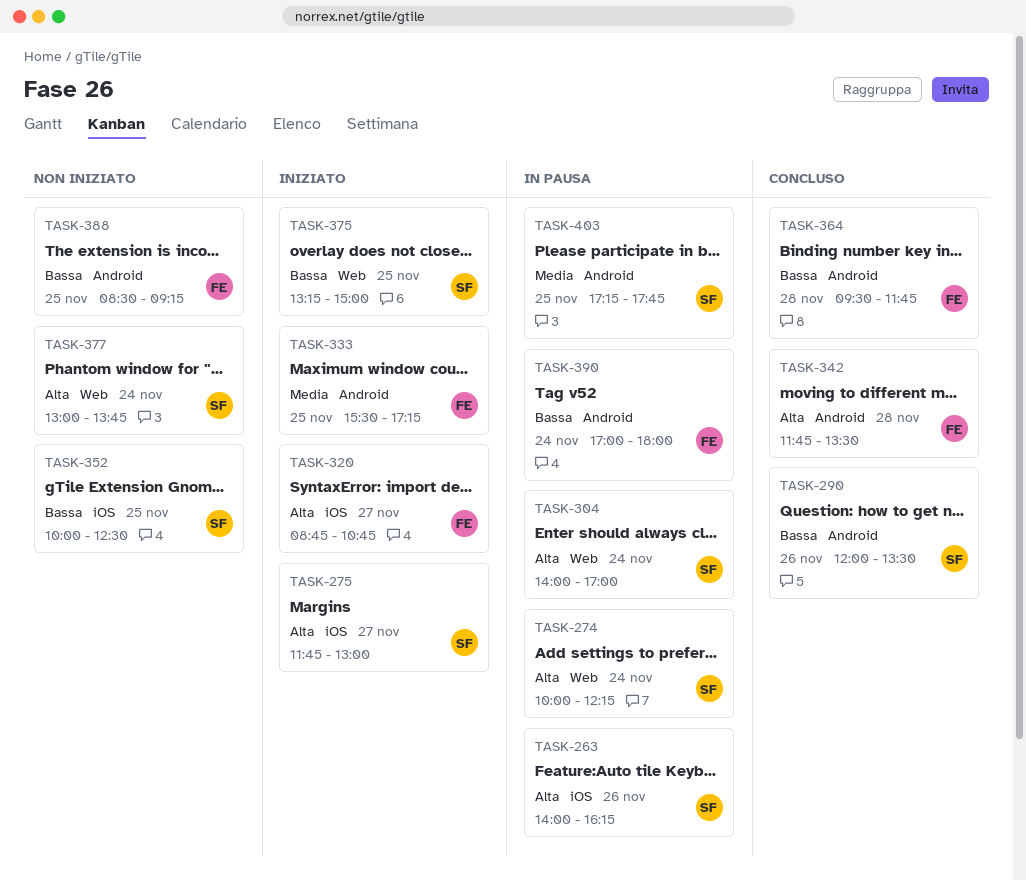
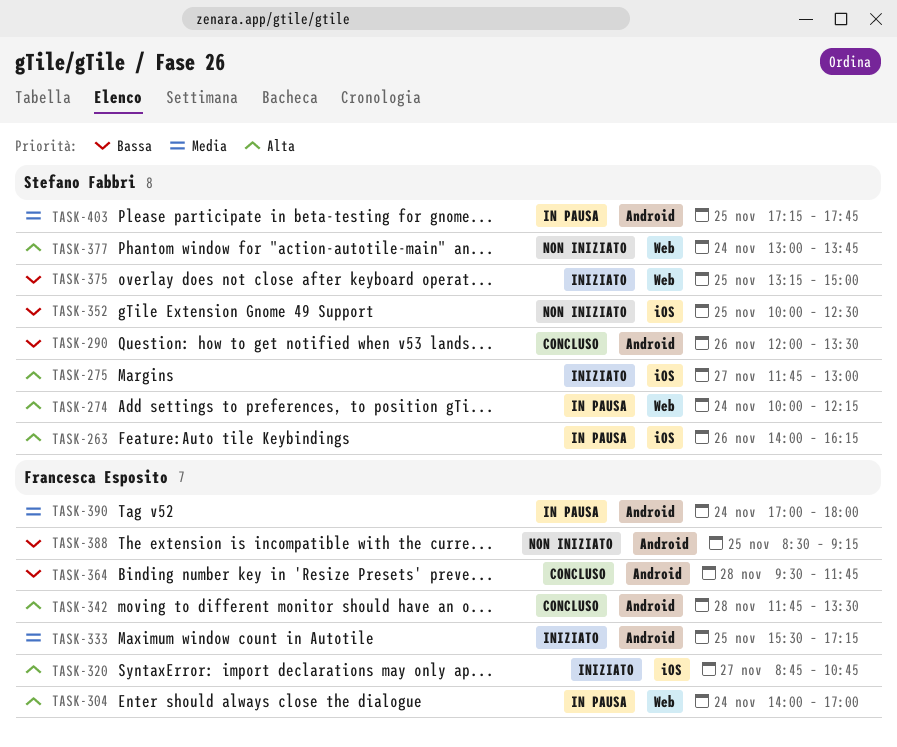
TASK-304, owner: Stefano Fabbri -> Francesca Esposito
TASK-390, priority: Bassa -> Media

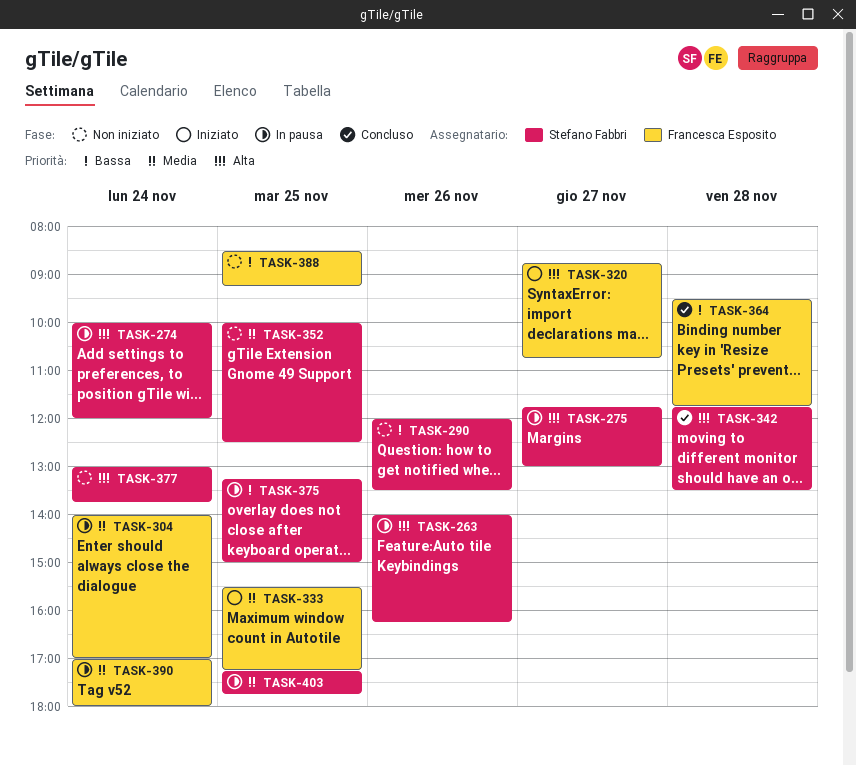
TASK-274, ends: 12:15 -> 12:00
TASK-275, status: Iniziato -> In pausa
TASK-290, status: Concluso -> Non iniziato
TASK-304, priority: Alta -> Media
TASK-342, owner: Francesca Esposito -> Stefano Fabbri
TASK-352, priority: Bassa -> Media
TASK-375, status: Iniziato -> In pausa

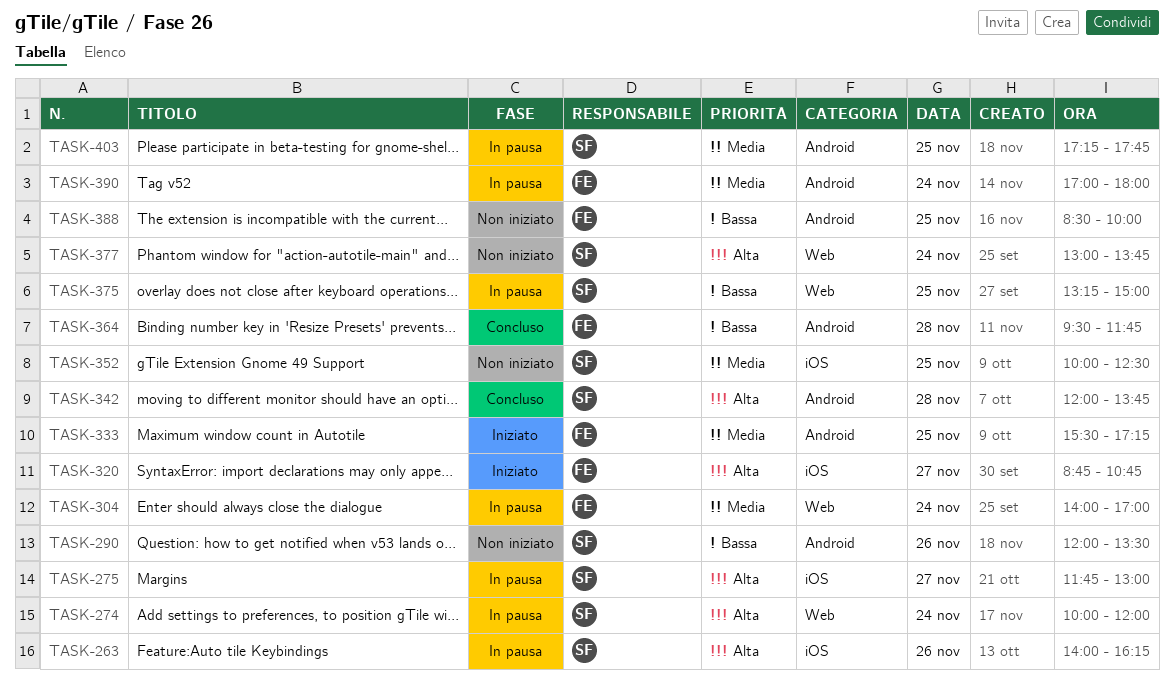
TASK-342, begins: 11:45 -> 12:00
TASK-342, ends: 13:30 -> 13:45
TASK-388, ends: 09:15 -> 10:00

